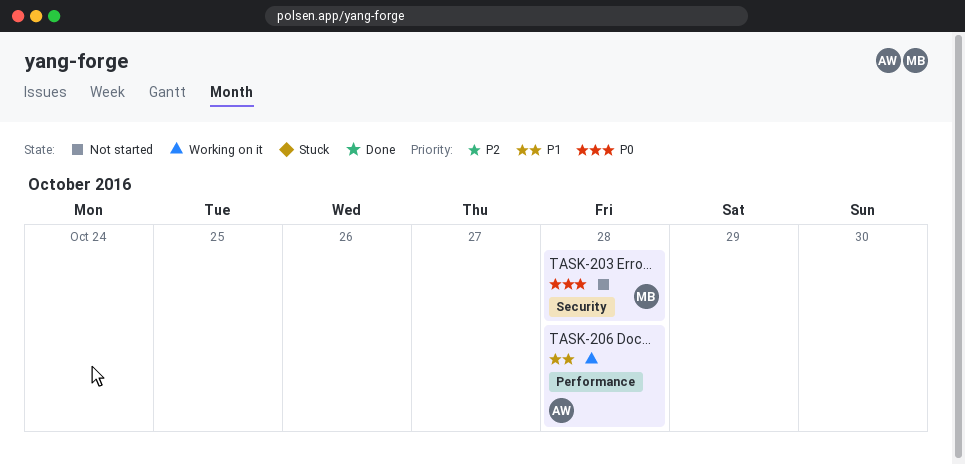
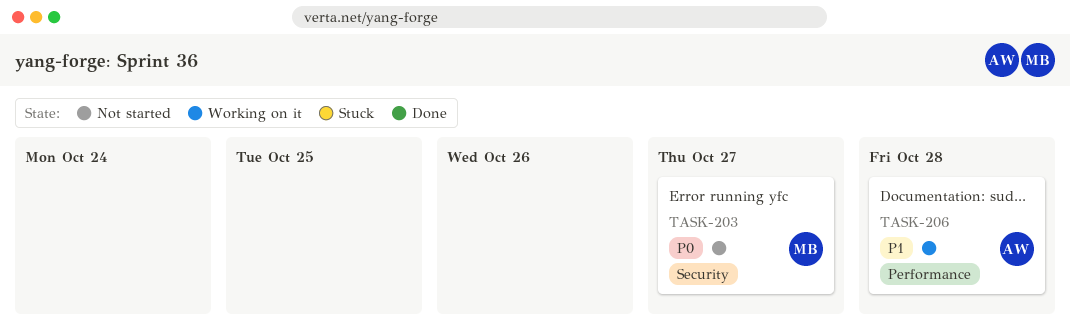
TASK-203, due: Oct 28 -> Oct 27

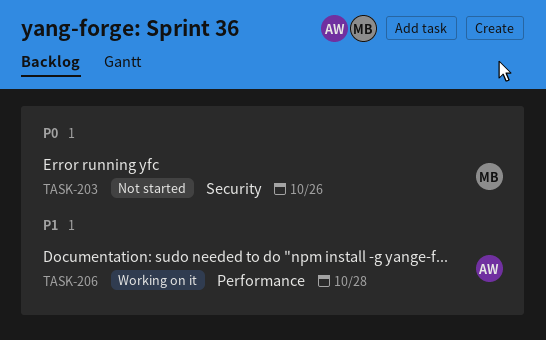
TASK-203, due: Oct 27 -> Oct 26

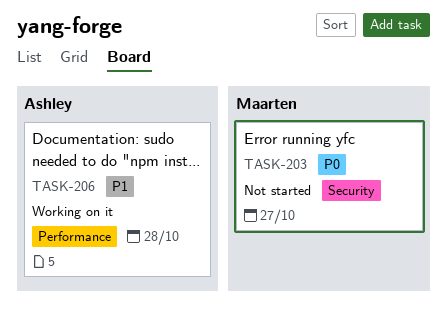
TASK-203, due: Oct 26 -> Oct 27

